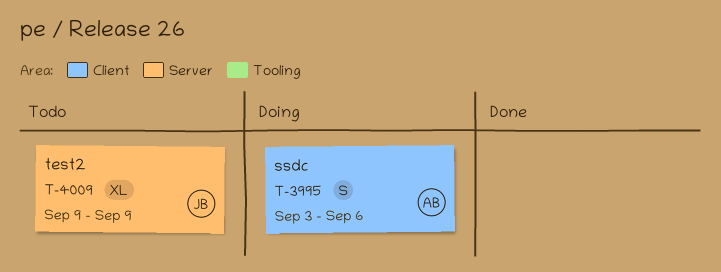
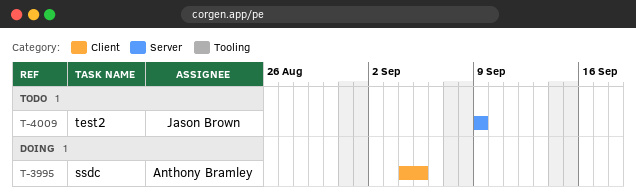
T-3995, start: Sep 3 -> Sep 4
T-3995, due: Sep 6 -> Sep 5

